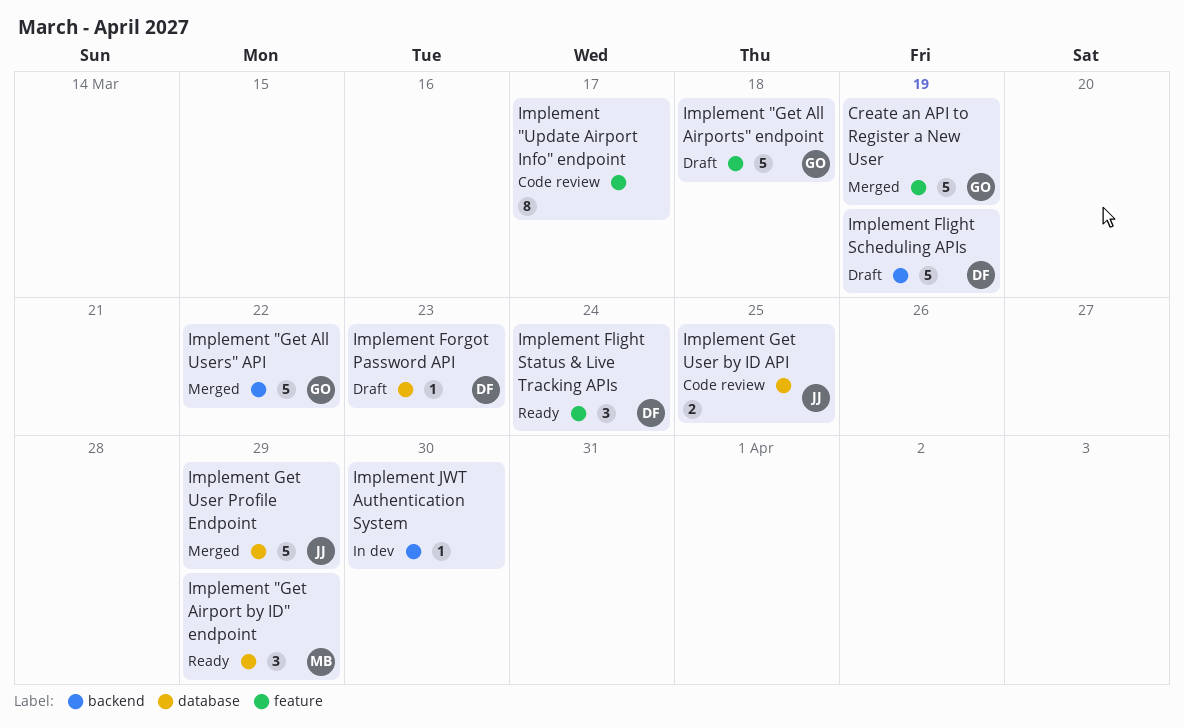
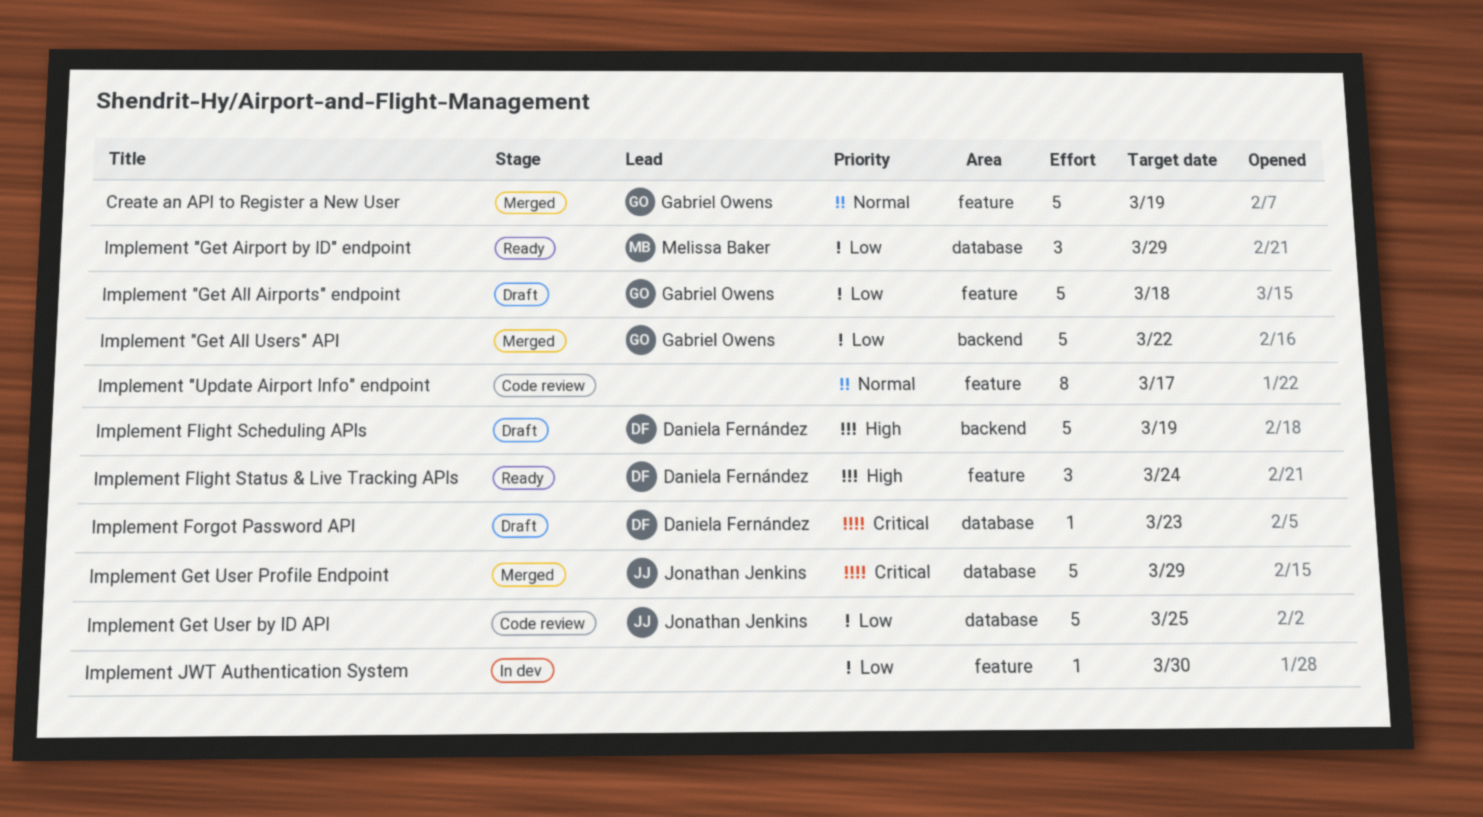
Implement Get User by ID API, estimate: 2 -> 5
Implement JWT Authentication System, label: backend -> feature

